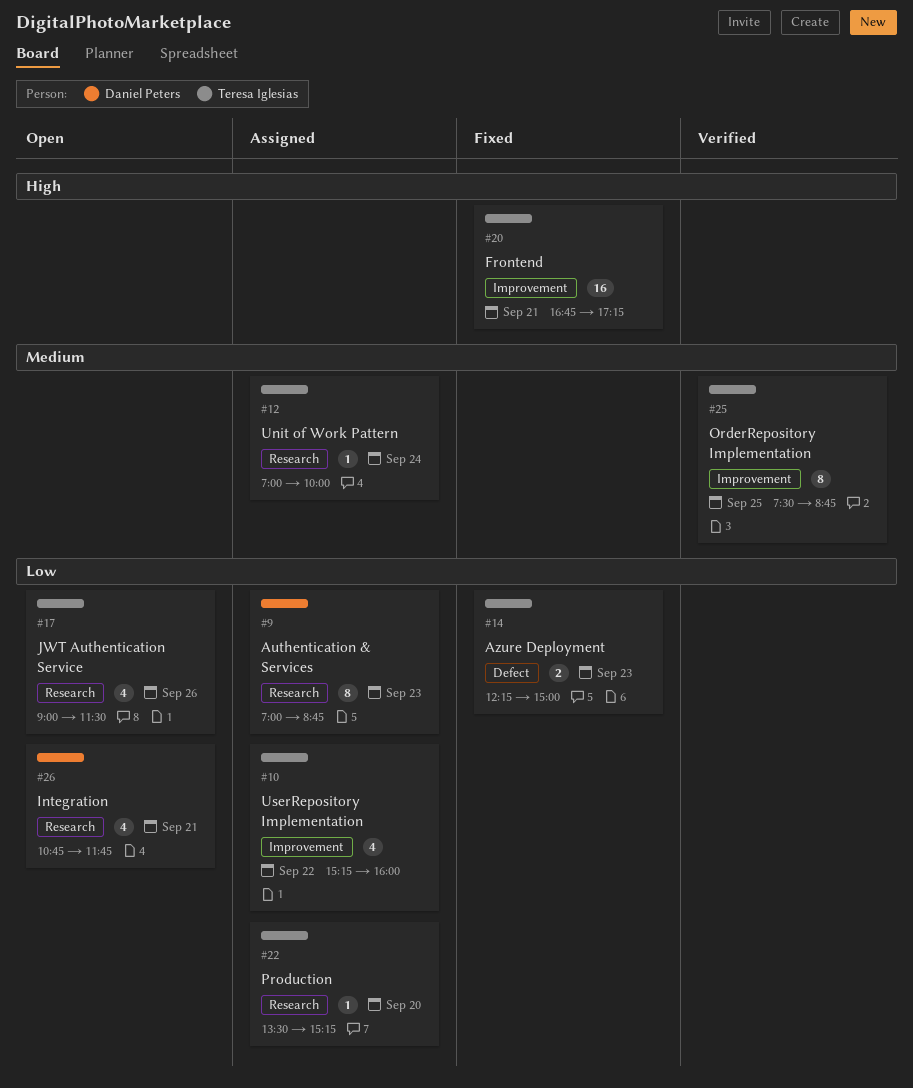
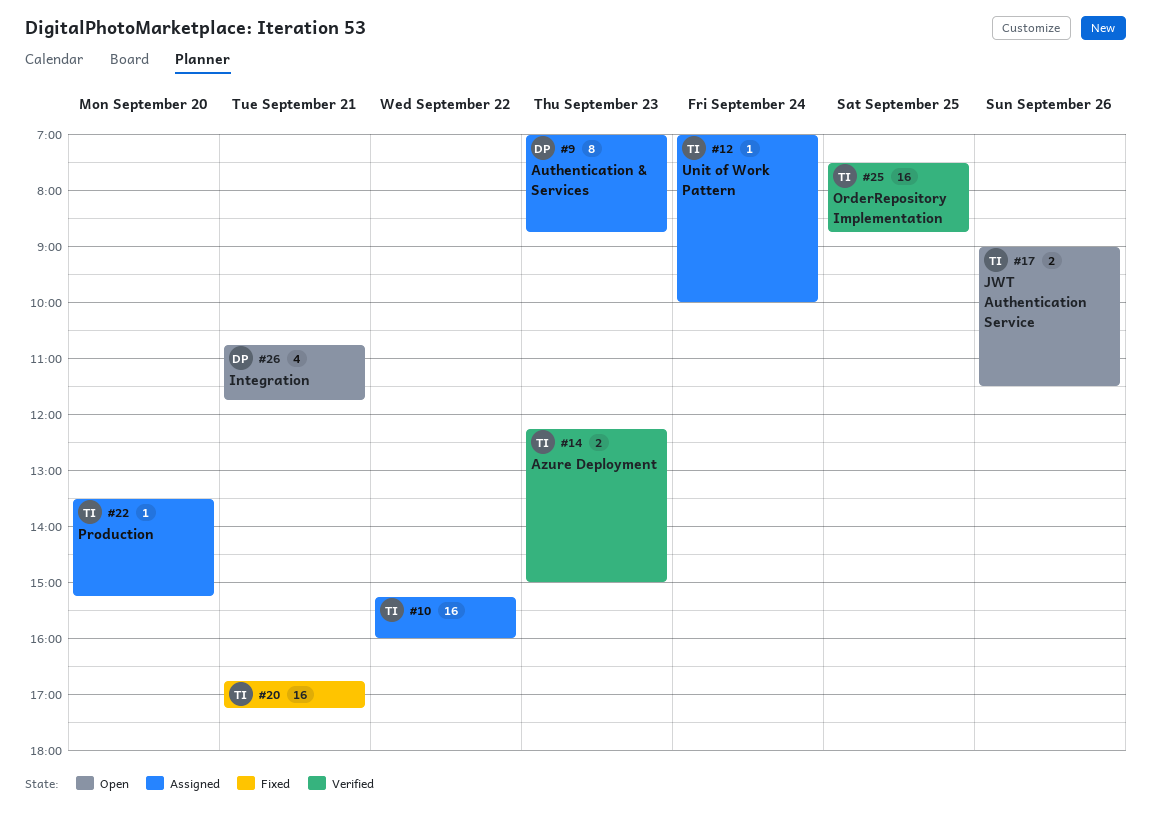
#10, estimate: 4 -> 16
#14, status: Fixed -> Verified
#17, estimate: 4 -> 2
#25, estimate: 8 -> 16

